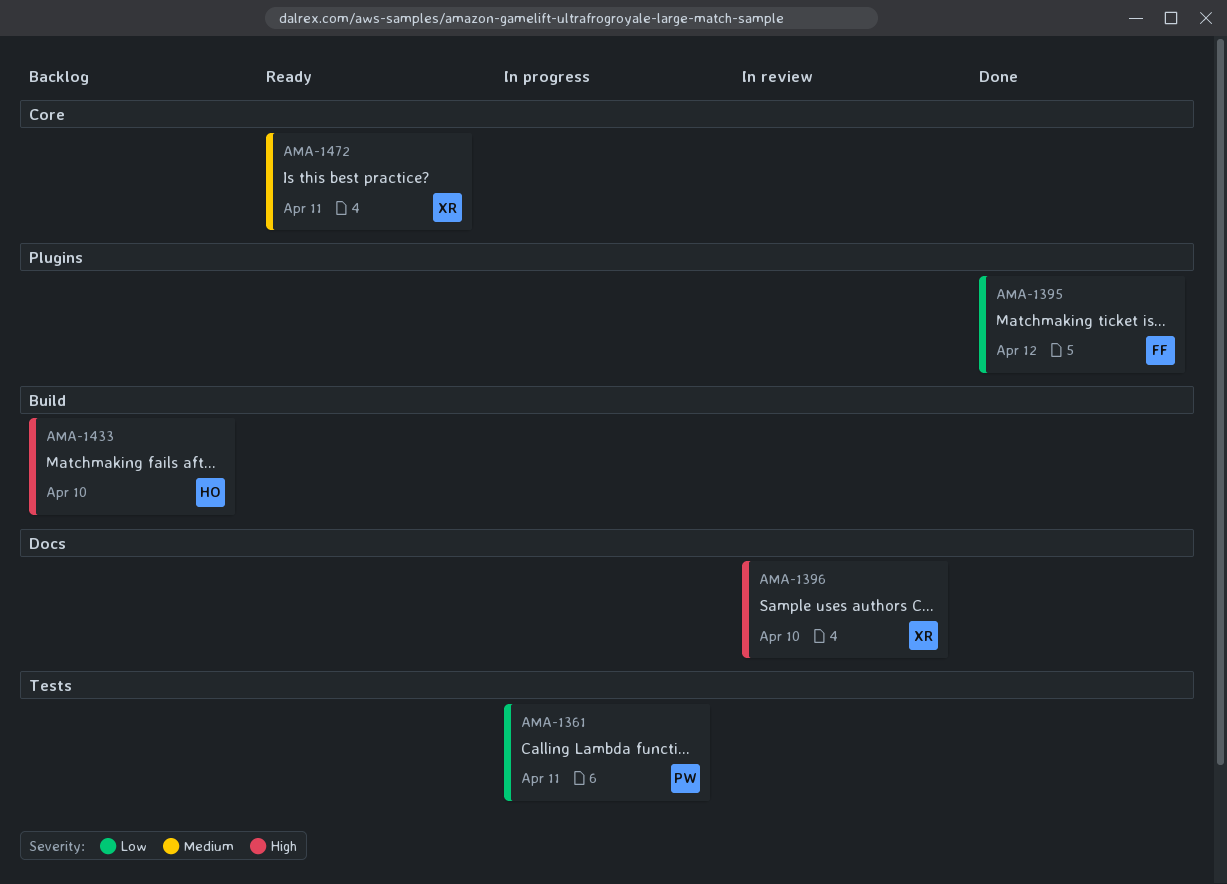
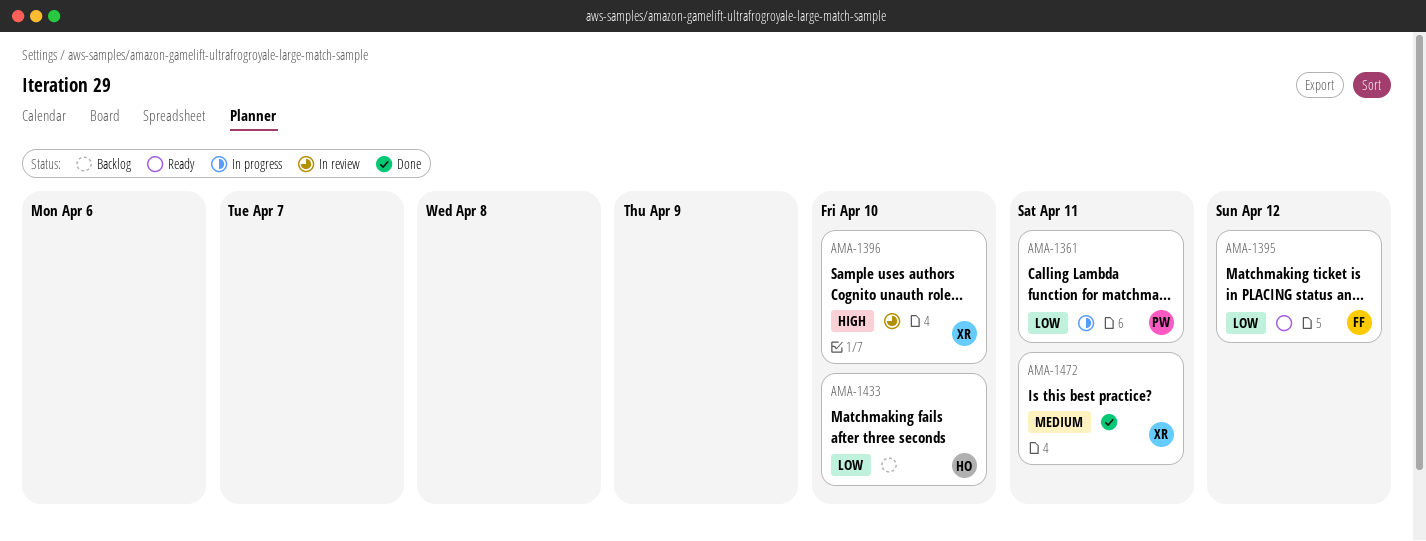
AMA-1395, status: Done -> Ready
AMA-1433, priority: High -> Low
AMA-1472, status: Ready -> Done

